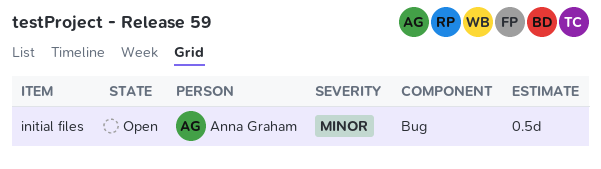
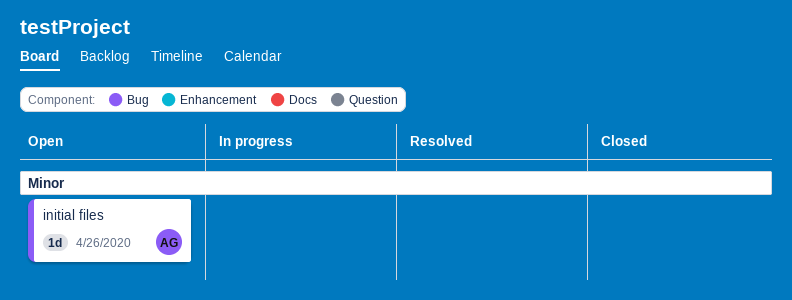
initial files, estimate: 0.5d -> 1d

